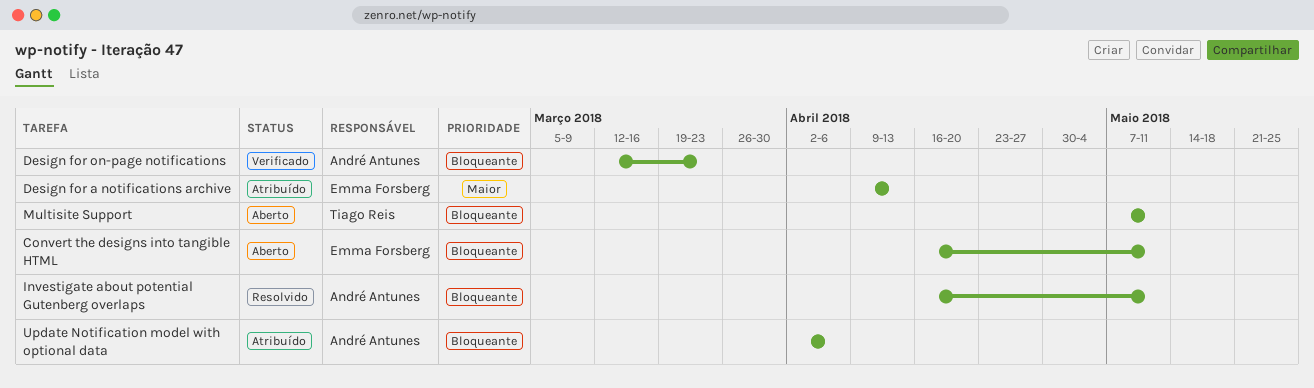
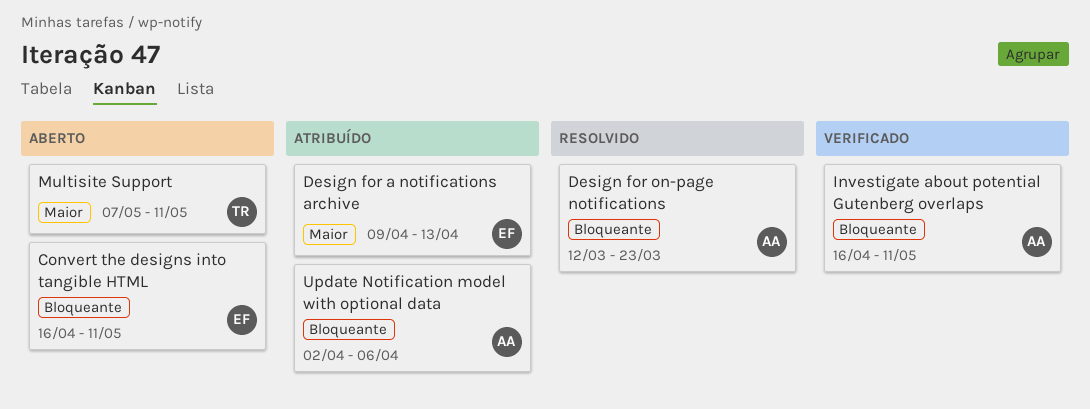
Design for on-page notifications, status: Verificado -> Resolvido
Investigate about potential Gutenberg overlaps, status: Resolvido -> Verificado
Multisite Support, priority: Bloqueante -> Maior

